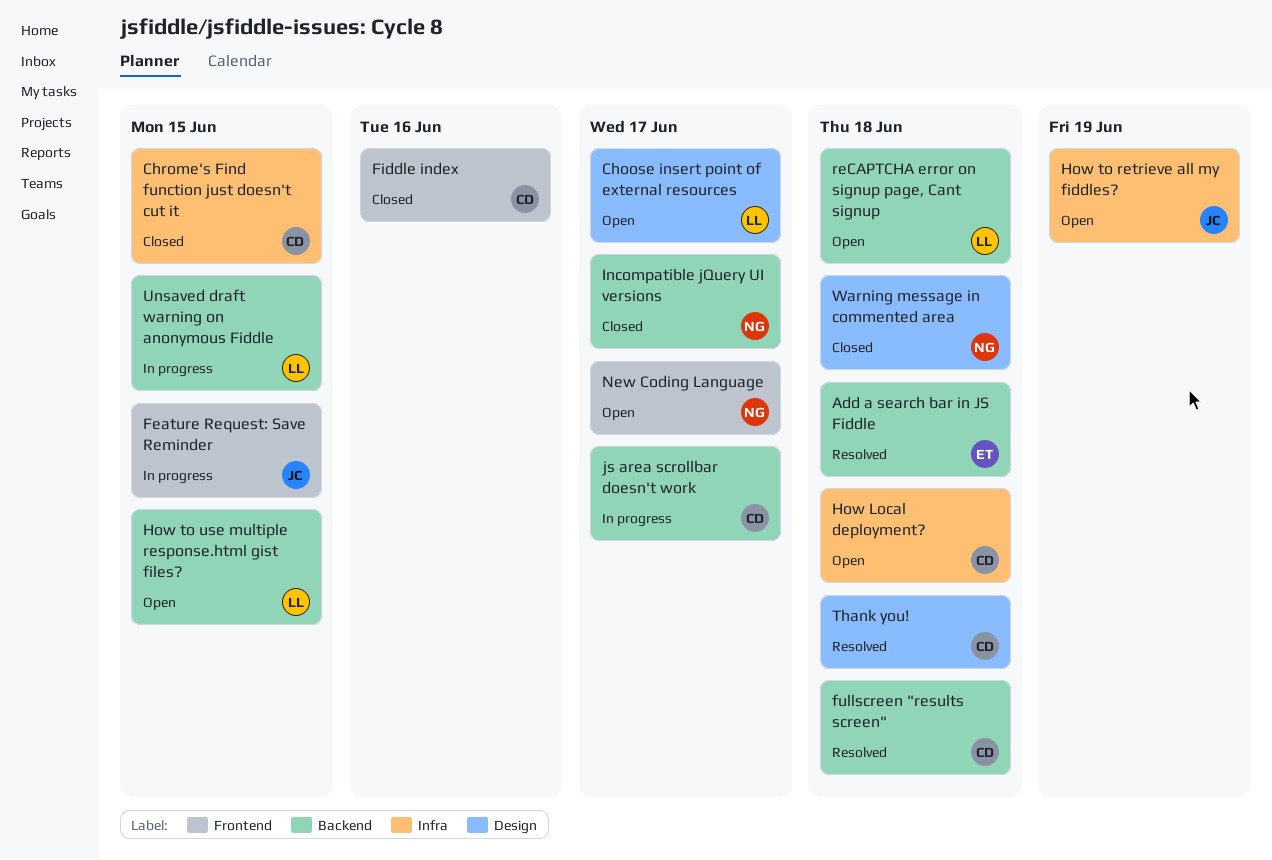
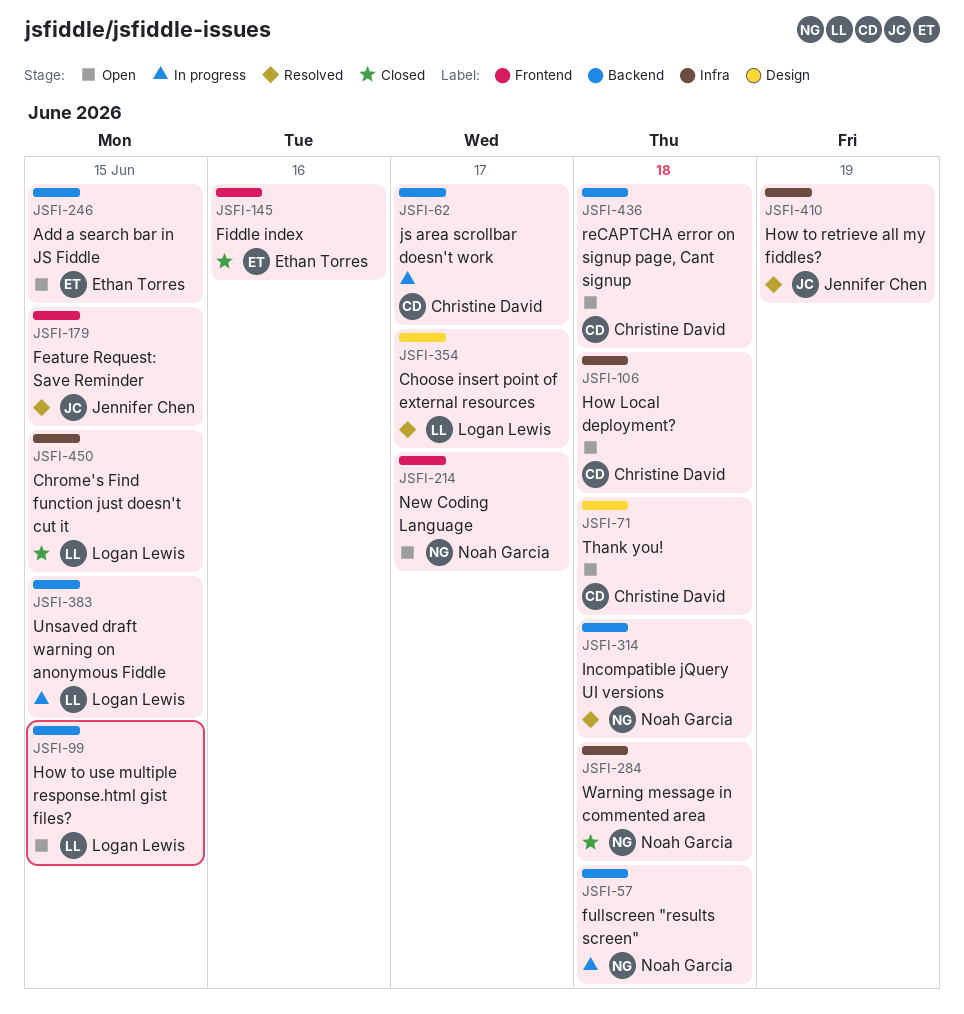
Add a search bar in JS Fiddle, status: Resolved -> Open
Add a search bar in JS Fiddle, due: Jun 18 -> Jun 15
Choose insert point of external resources, status: Open -> Resolved
Chrome's Find function just doesn't cut it, owner: Christine David -> Logan Lewis
Feature Request: Save Reminder, status: In progress -> Resolved
Fiddle index, owner: Christine David -> Ethan Torres
fullscreen "results screen", status: Resolved -> In progress
fullscreen "results screen", owner: Christine David -> Noah Garcia
How to retrieve all my fiddles?, status: Open -> Resolved
Incompatible jQuery UI versions, status: Closed -> Resolved
Incompatible jQuery UI versions, due: Jun 17 -> Jun 18
reCAPTCHA error on signup page, Cant signup, owner: Logan Lewis -> Christine David
Thank you!, status: Resolved -> Open
Warning message in commented area, label: Design -> Infra

